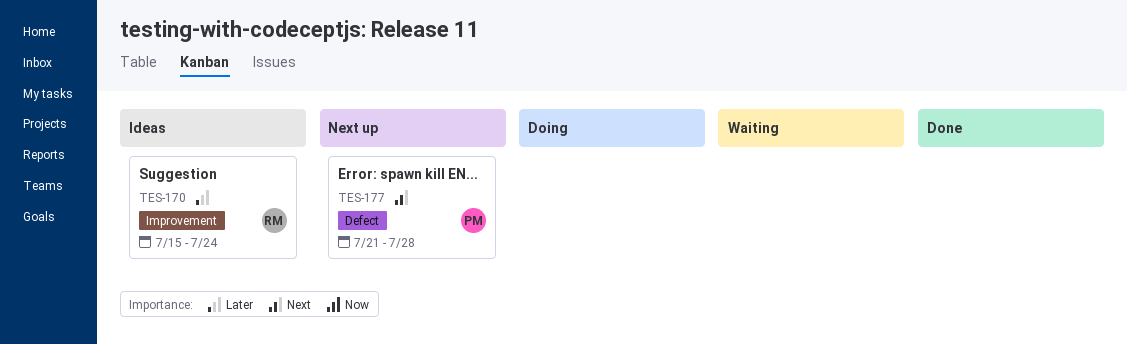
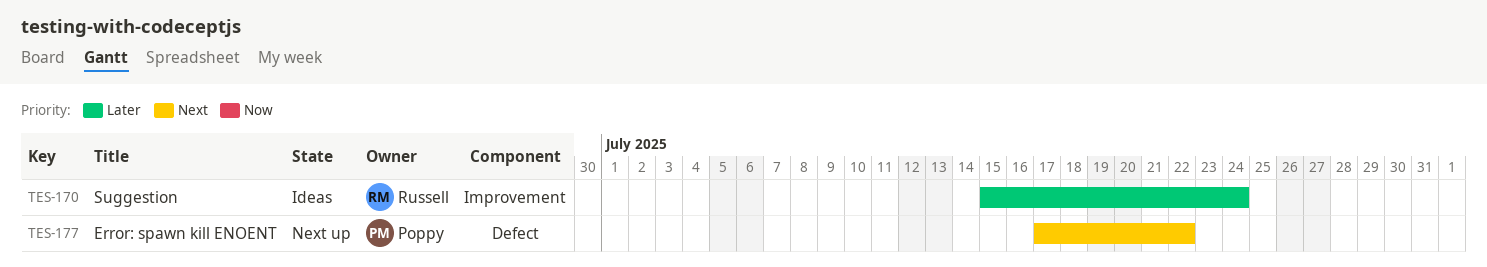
TES-177, start: Jul 21 -> Jul 17
TES-177, due: Jul 28 -> Jul 22

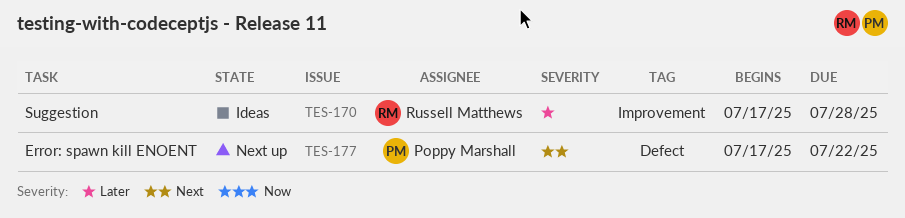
TES-170, start: Jul 15 -> Jul 17
TES-170, due: Jul 24 -> Jul 28

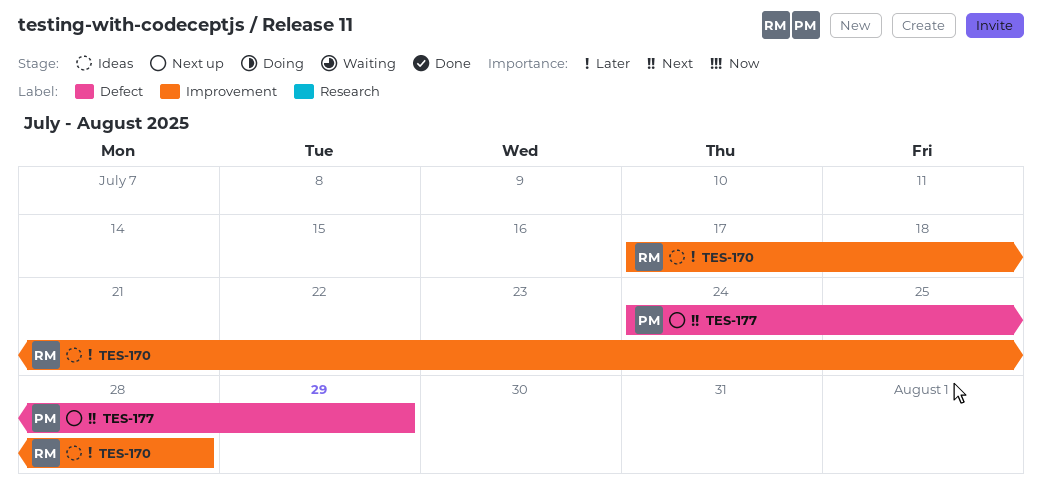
TES-177, start: Jul 17 -> Jul 24
TES-177, due: Jul 22 -> Jul 29

